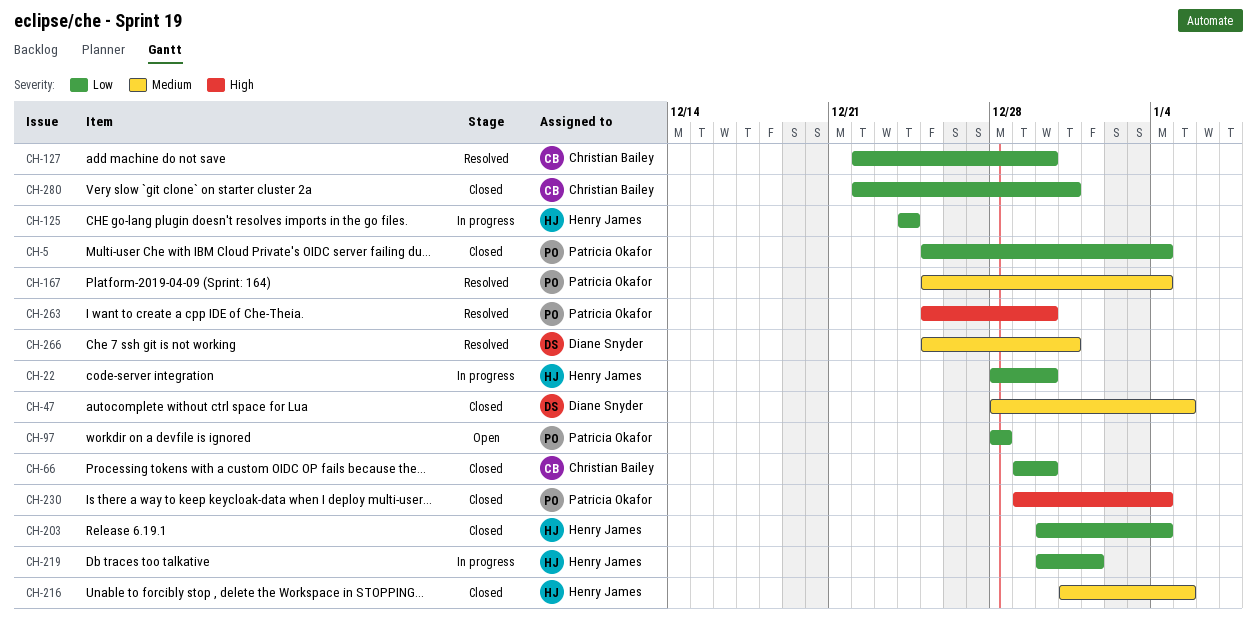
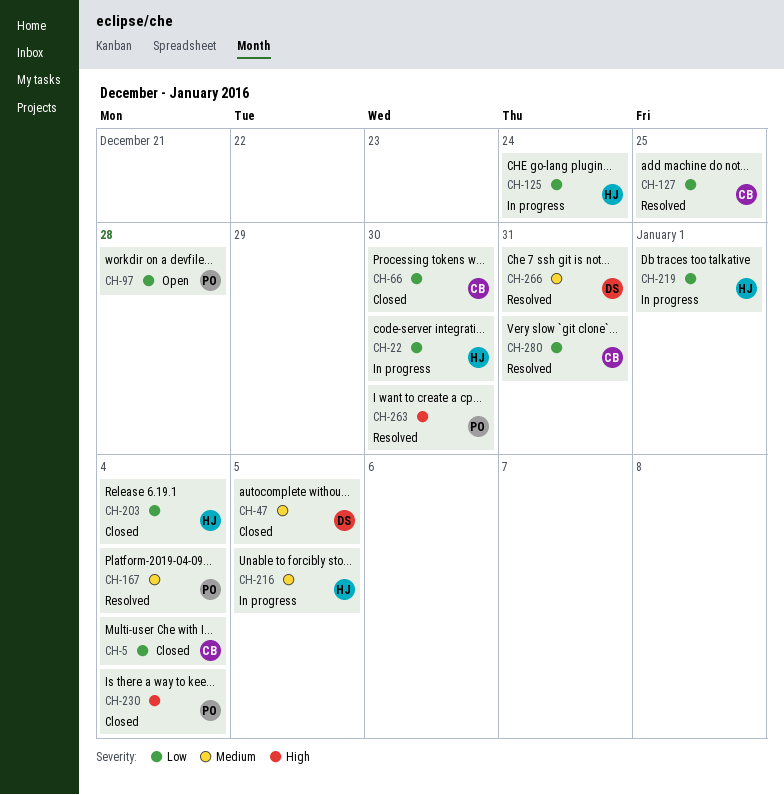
CH-5, owner: Patricia Okafor -> Christian Bailey
CH-127, due: Dec 30 -> Dec 25
CH-216, status: Closed -> In progress
CH-280, status: Closed -> Resolved

